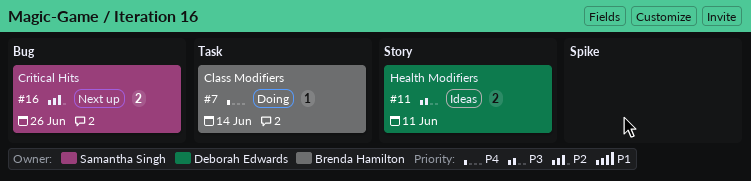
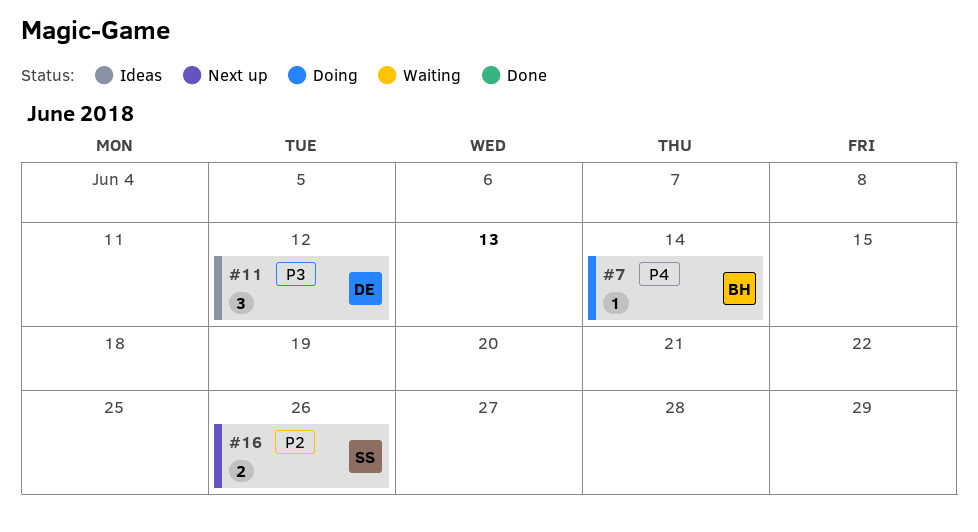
#11, estimate: 2 -> 3
#11, due: Jun 11 -> Jun 12

